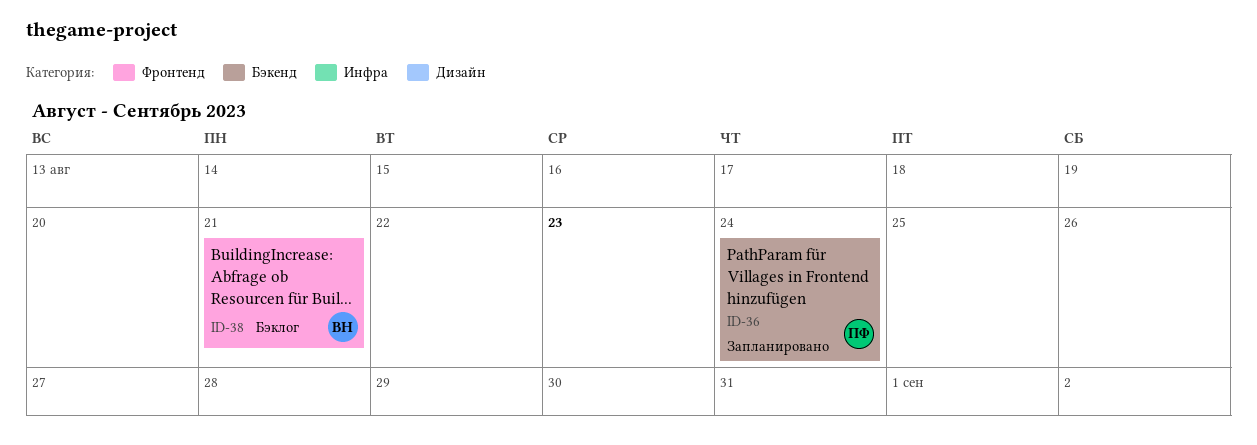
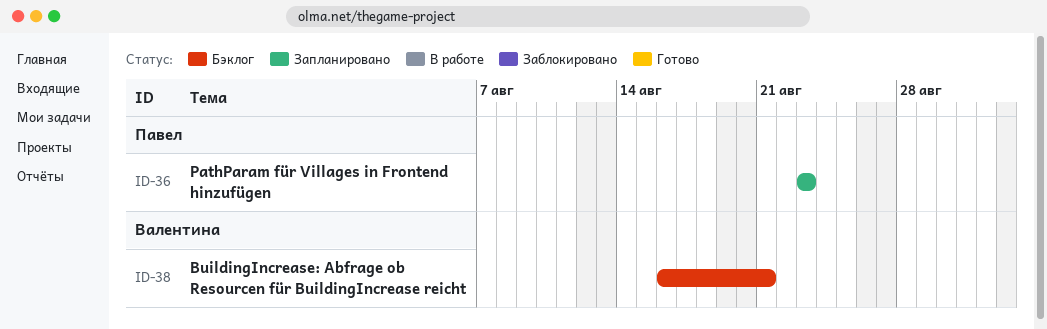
ID-36, due: Aug 24 -> Aug 23

